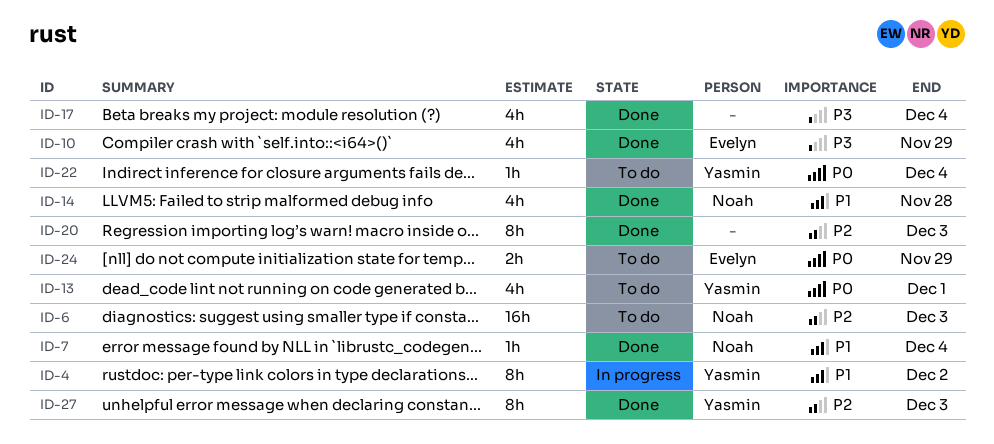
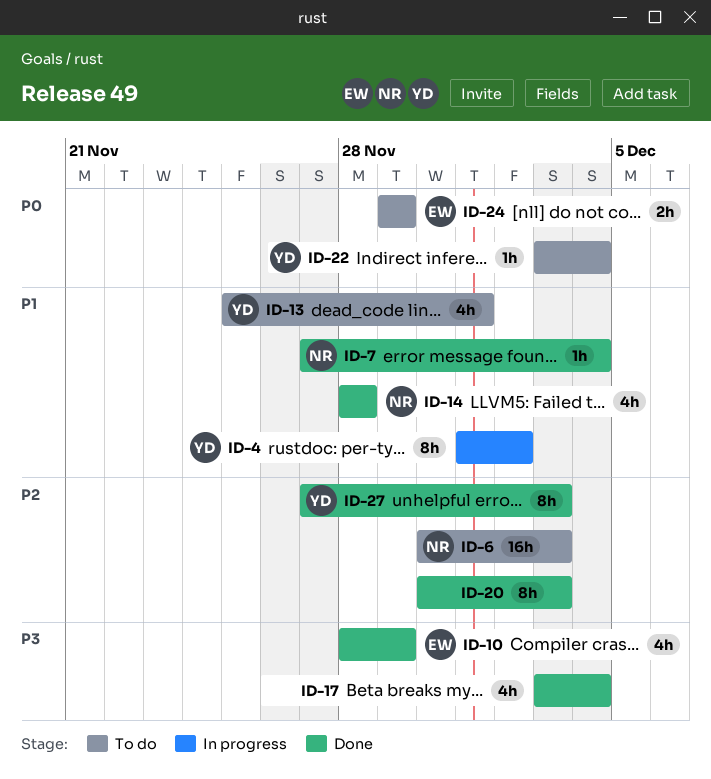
ID-13, priority: P0 -> P1

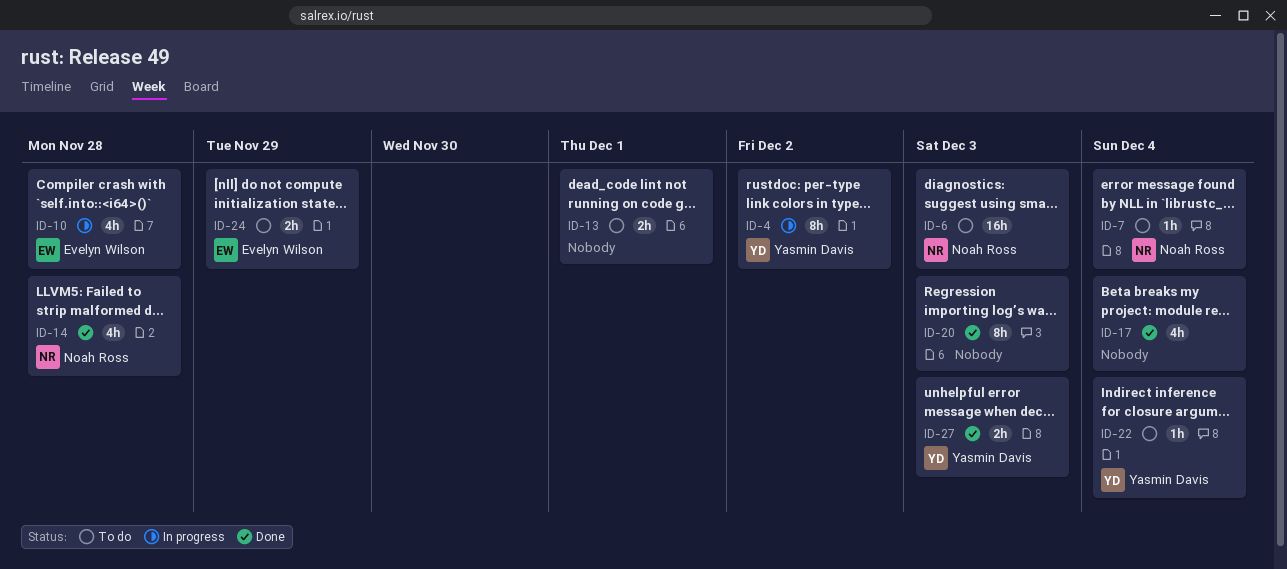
ID-7, status: Done -> To do
ID-10, status: Done -> In progress
ID-10, due: Nov 29 -> Nov 28
ID-13, owner: Yasmin Davis -> none
ID-13, estimate: 4h -> 2h
ID-27, estimate: 8h -> 2h

